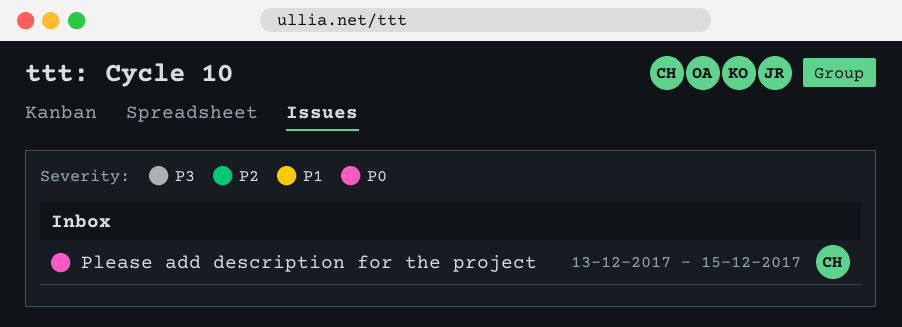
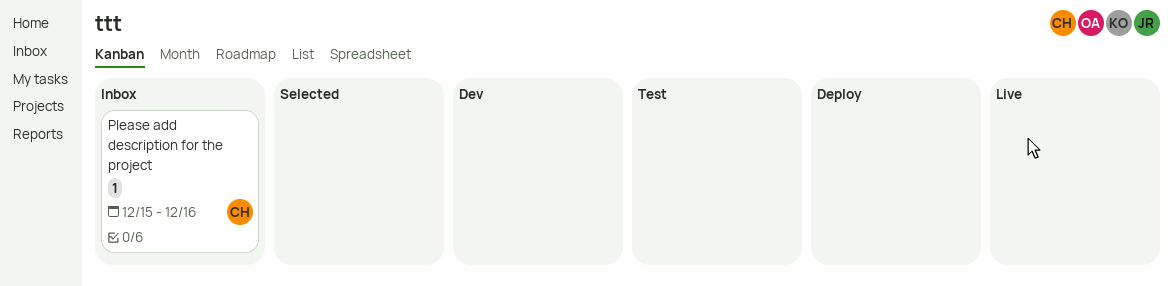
Please add description for the project, start: Dec 13 -> Dec 15
Please add description for the project, due: Dec 15 -> Dec 16

